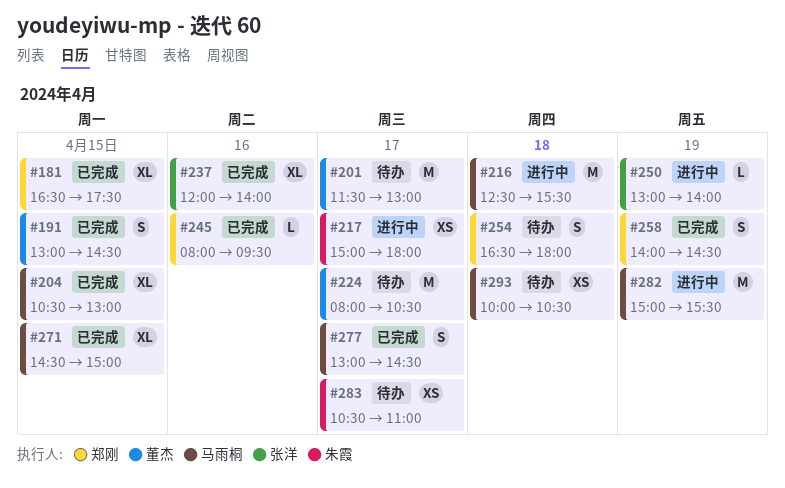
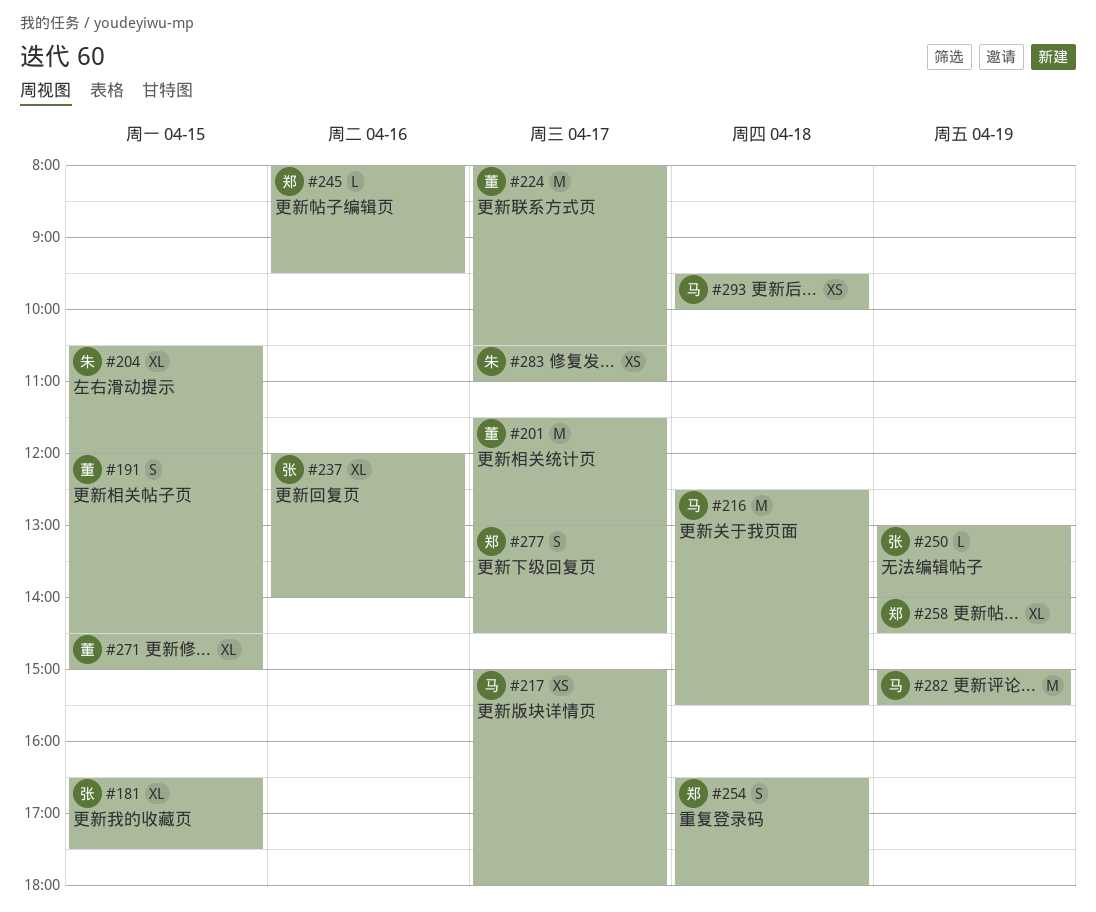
#181, owner: 郑刚 -> 张洋
#191, begins: 13:00 -> 12:00
#204, owner: 马雨桐 -> 朱霞
#204, ends: 13:00 -> 12:00
#217, owner: 朱霞 -> 马雨桐
#258, estimate: S -> XL
#271, owner: 马雨桐 -> 董杰
#277, owner: 马雨桐 -> 郑刚
#293, begins: 10:00 -> 09:30
#293, ends: 10:30 -> 10:00

